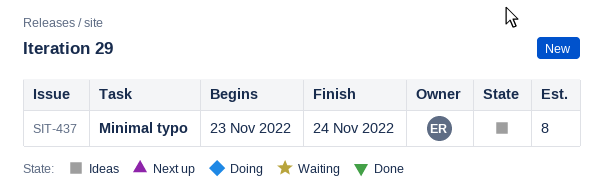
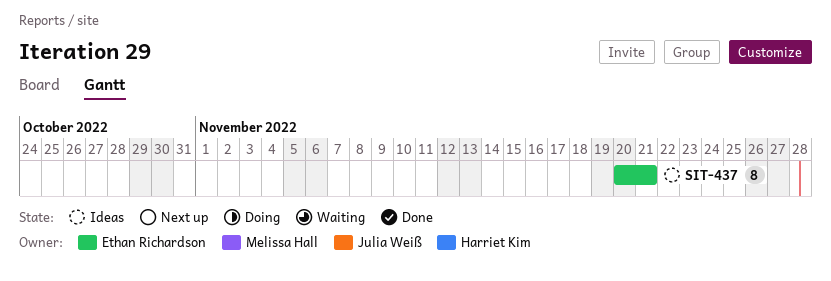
SIT-437, start: Nov 23 -> Nov 20
SIT-437, due: Nov 24 -> Nov 21

